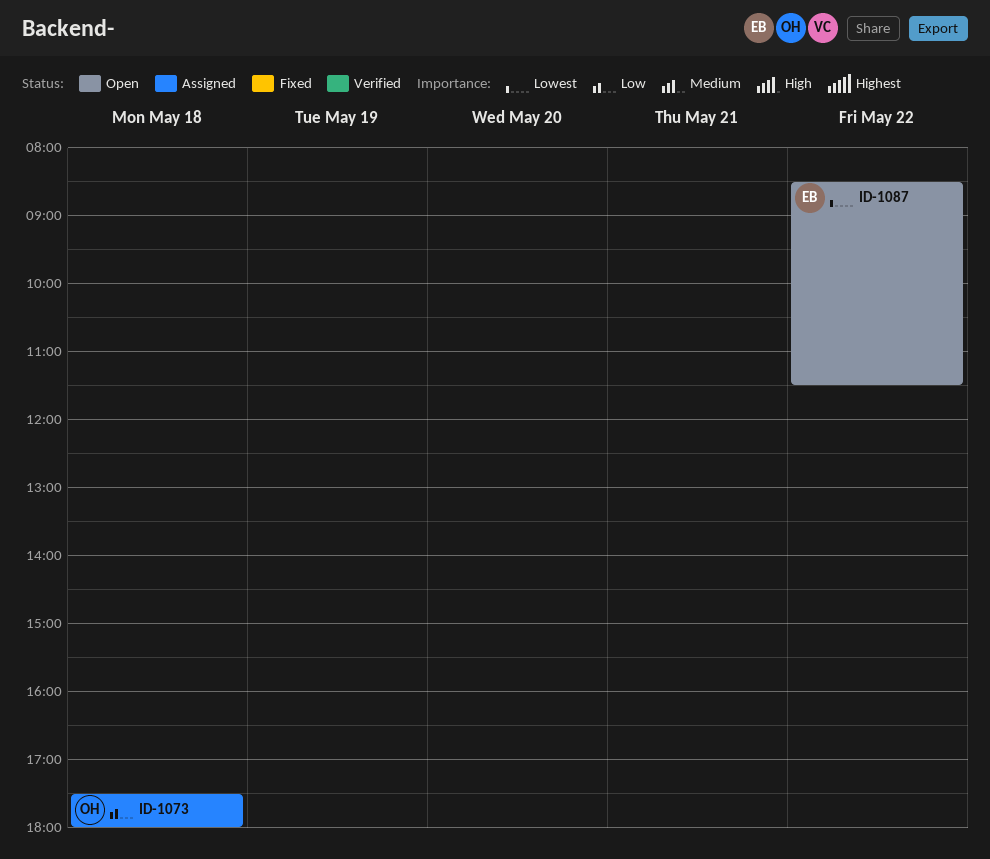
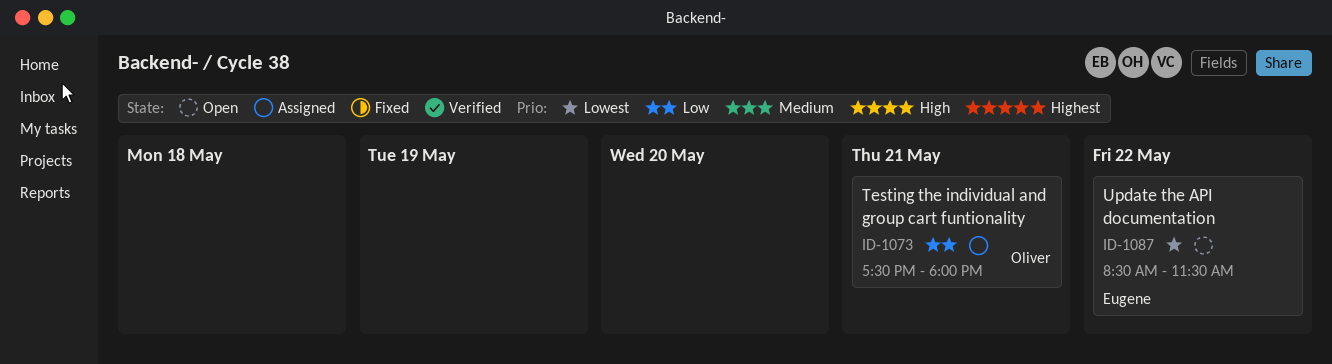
ID-1073, day: May 18 -> May 21

